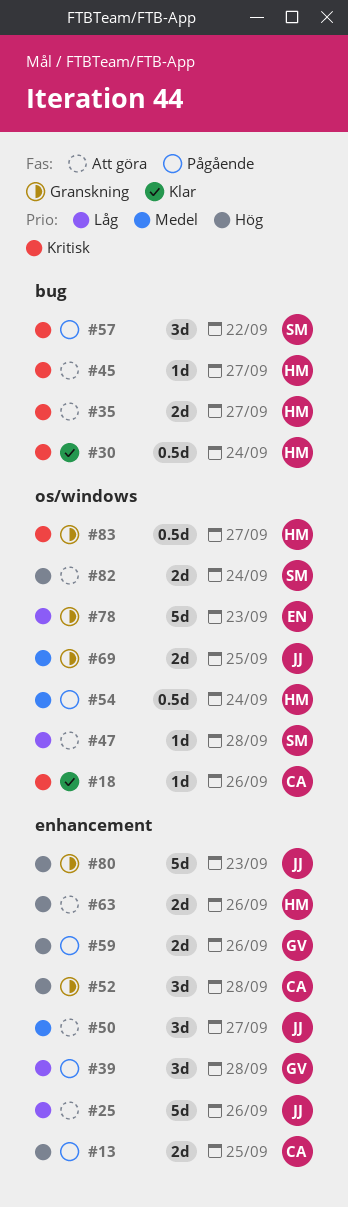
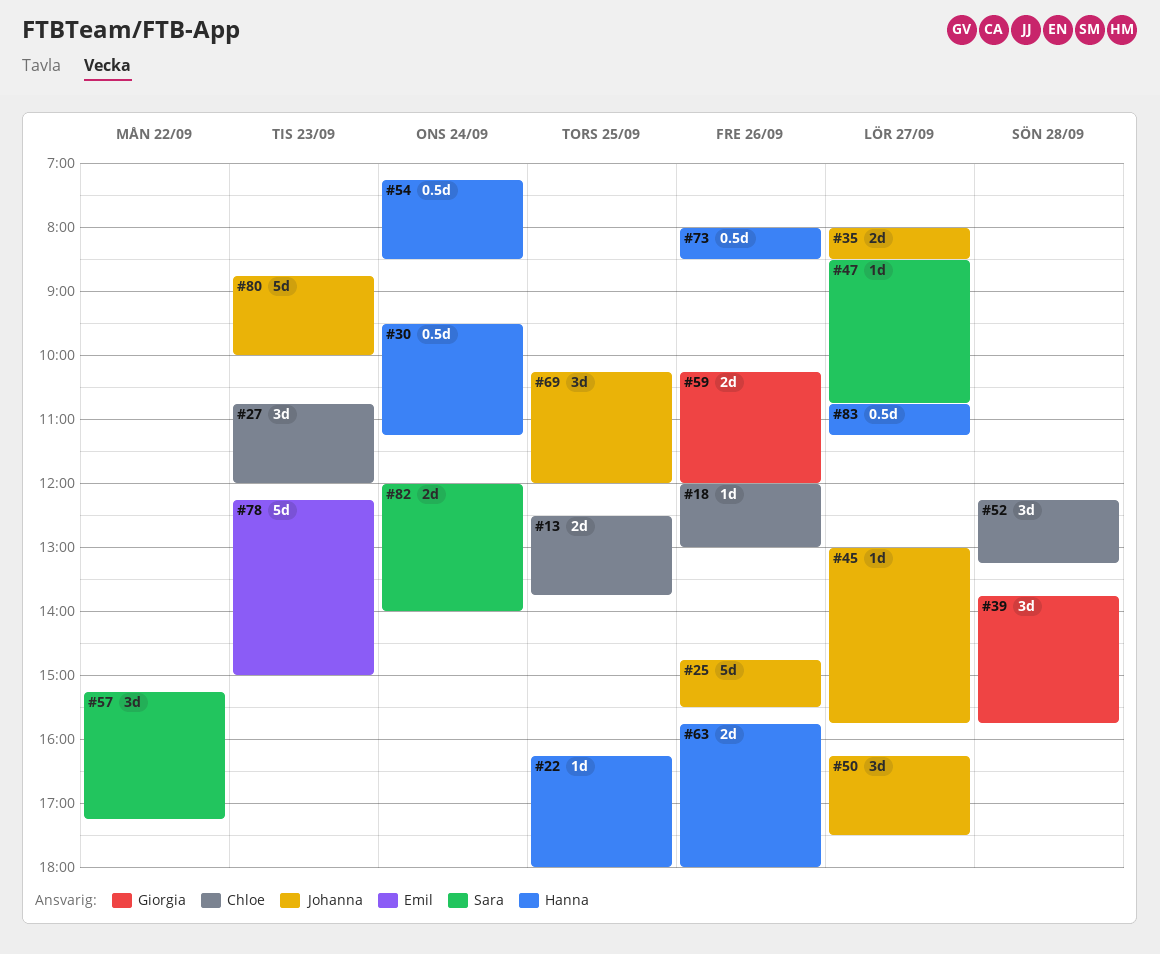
#22: none -> present
#27: none -> present
#35, owner: Hanna -> Johanna
#45, owner: Hanna -> Johanna
#47, day: Sep 28 -> Sep 27
#69, estimate: 2d -> 3d
#73: none -> present

